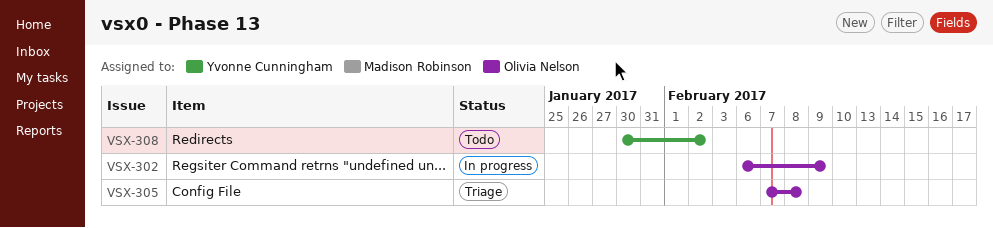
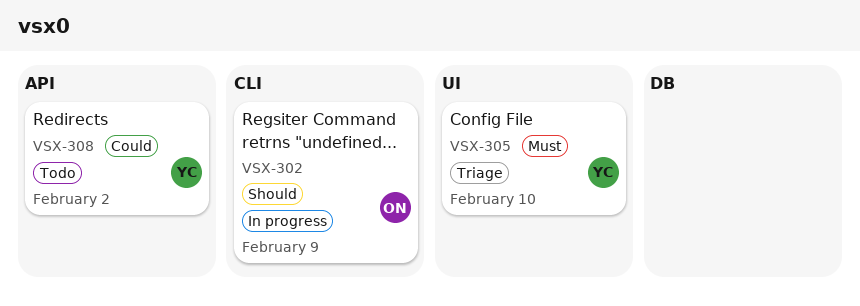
VSX-305, owner: Olivia Nelson -> Yvonne Cunningham
VSX-305, due: Feb 8 -> Feb 10

